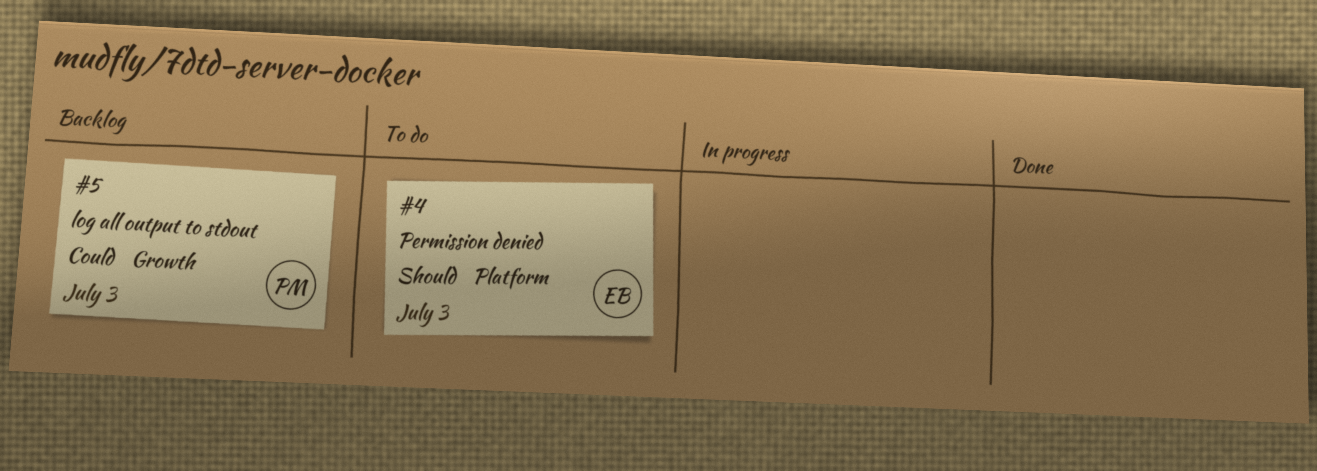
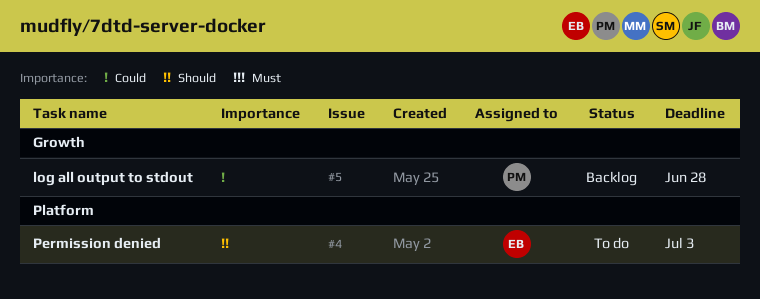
#5, due: Jul 3 -> Jun 28

